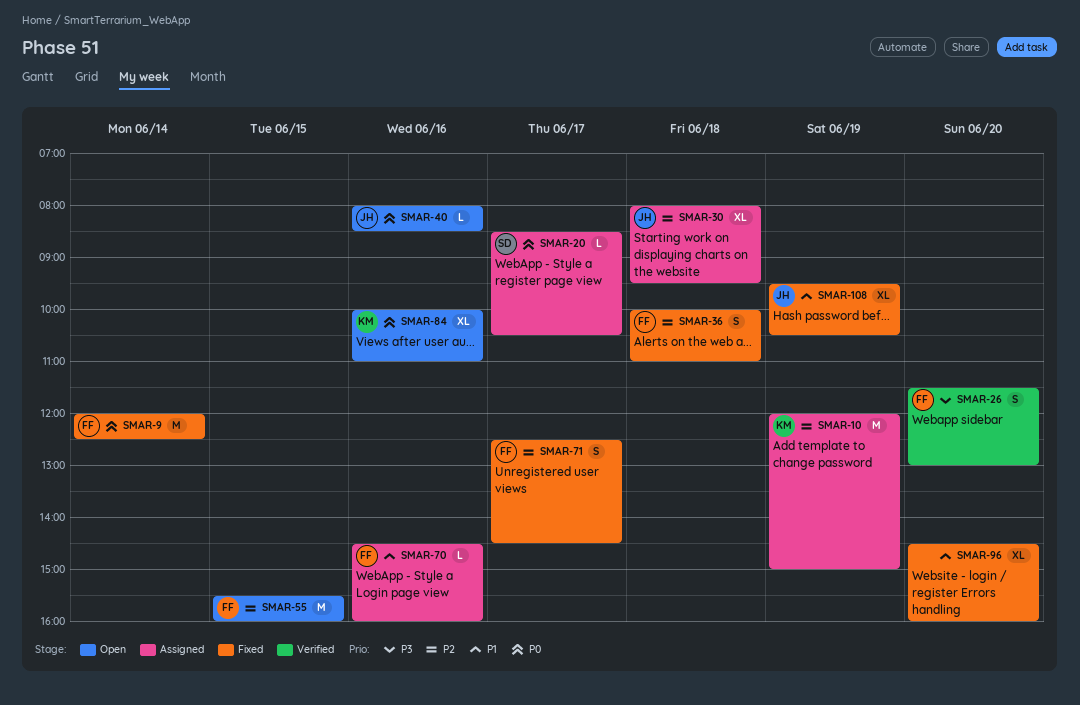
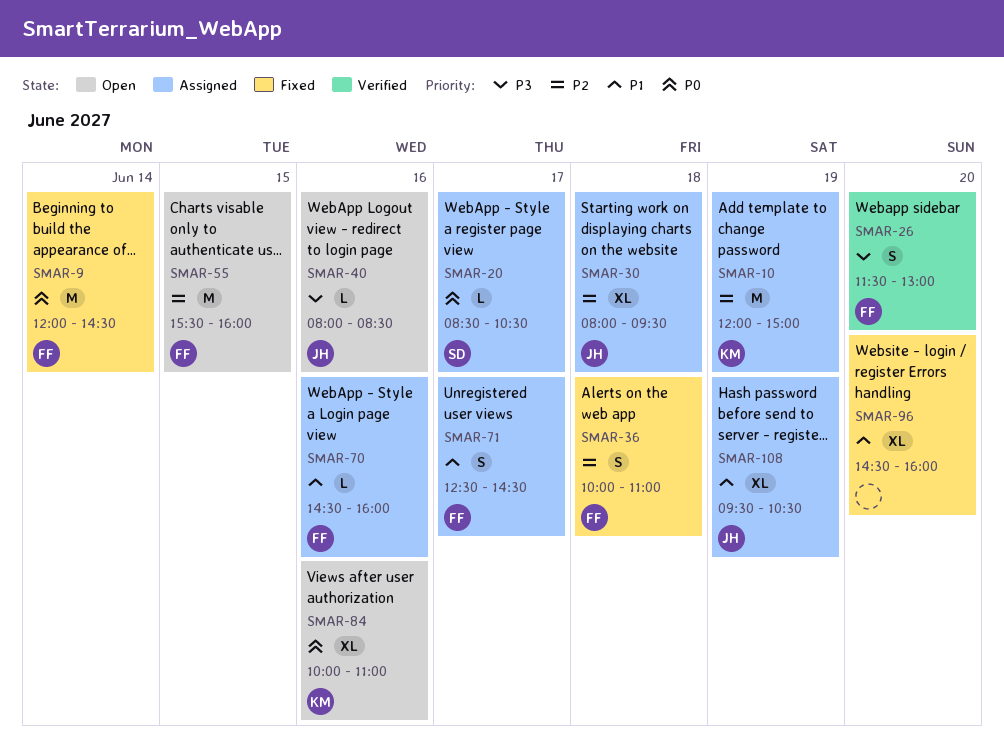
SMAR-9, ends: 12:30 -> 14:30
SMAR-40, priority: P0 -> P3
SMAR-71, status: Fixed -> Assigned
SMAR-71, priority: P2 -> P1
SMAR-108, status: Fixed -> Assigned

